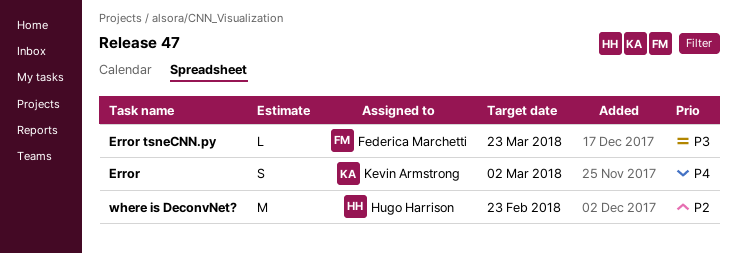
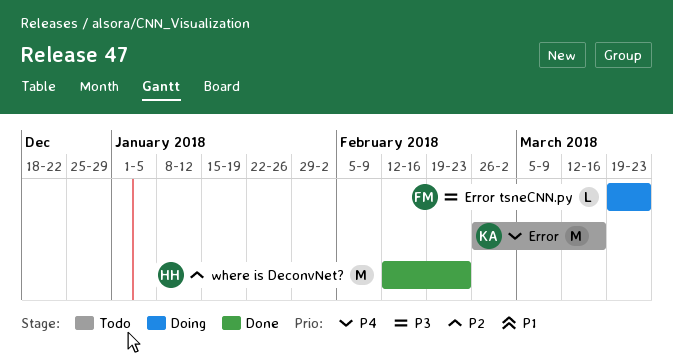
Error, estimate: S -> M
Error, due: Mar 2 -> Mar 16

